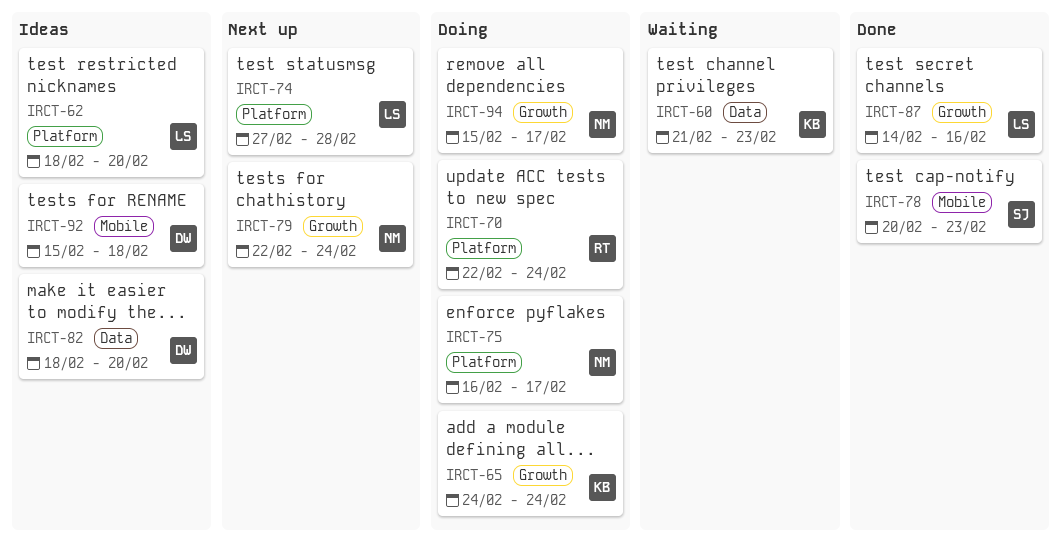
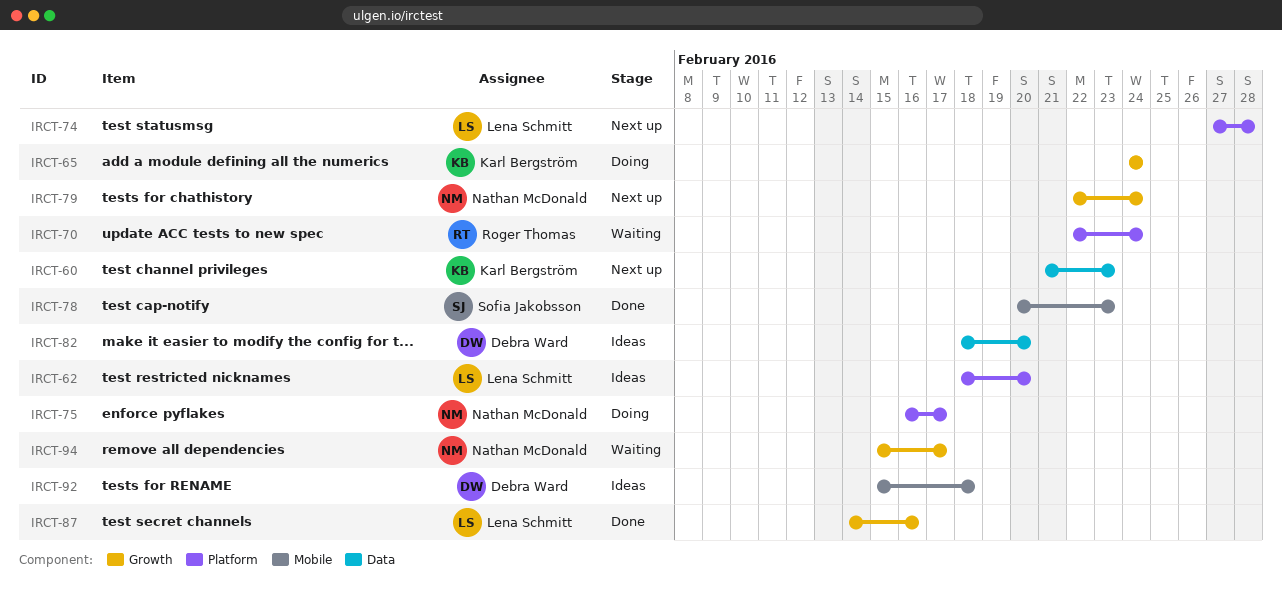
IRCT-60, status: Waiting -> Next up
IRCT-70, status: Doing -> Waiting
IRCT-94, status: Doing -> Waiting

